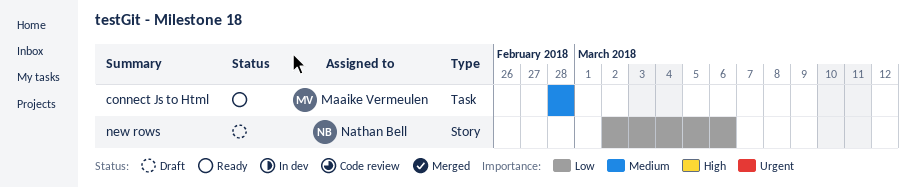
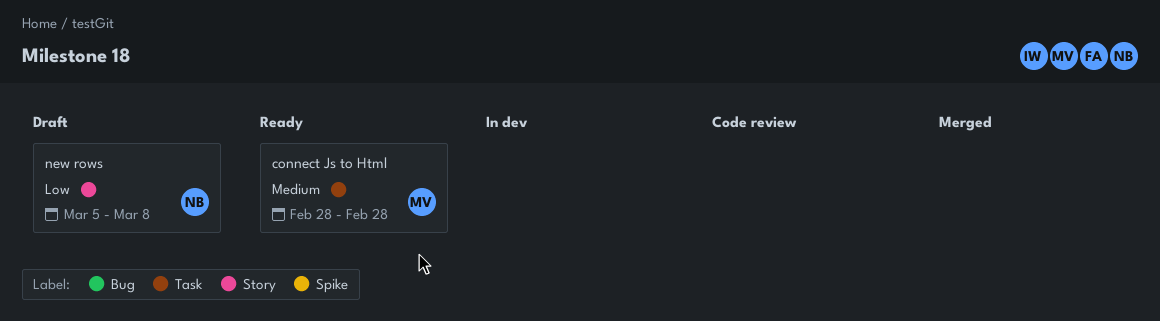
new rows, start: Mar 2 -> Mar 5
new rows, due: Mar 6 -> Mar 8

